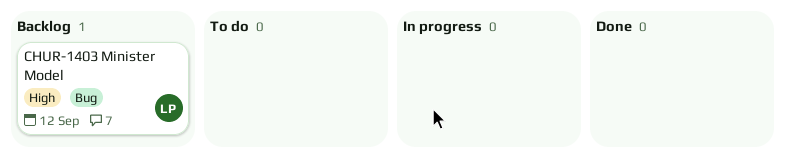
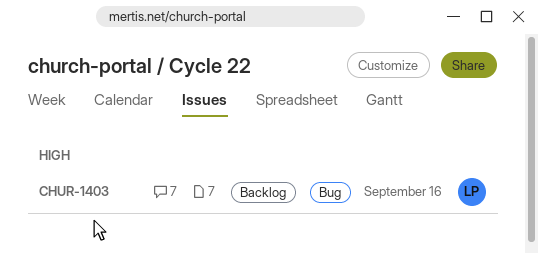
CHUR-1403, due: Sep 12 -> Sep 16

